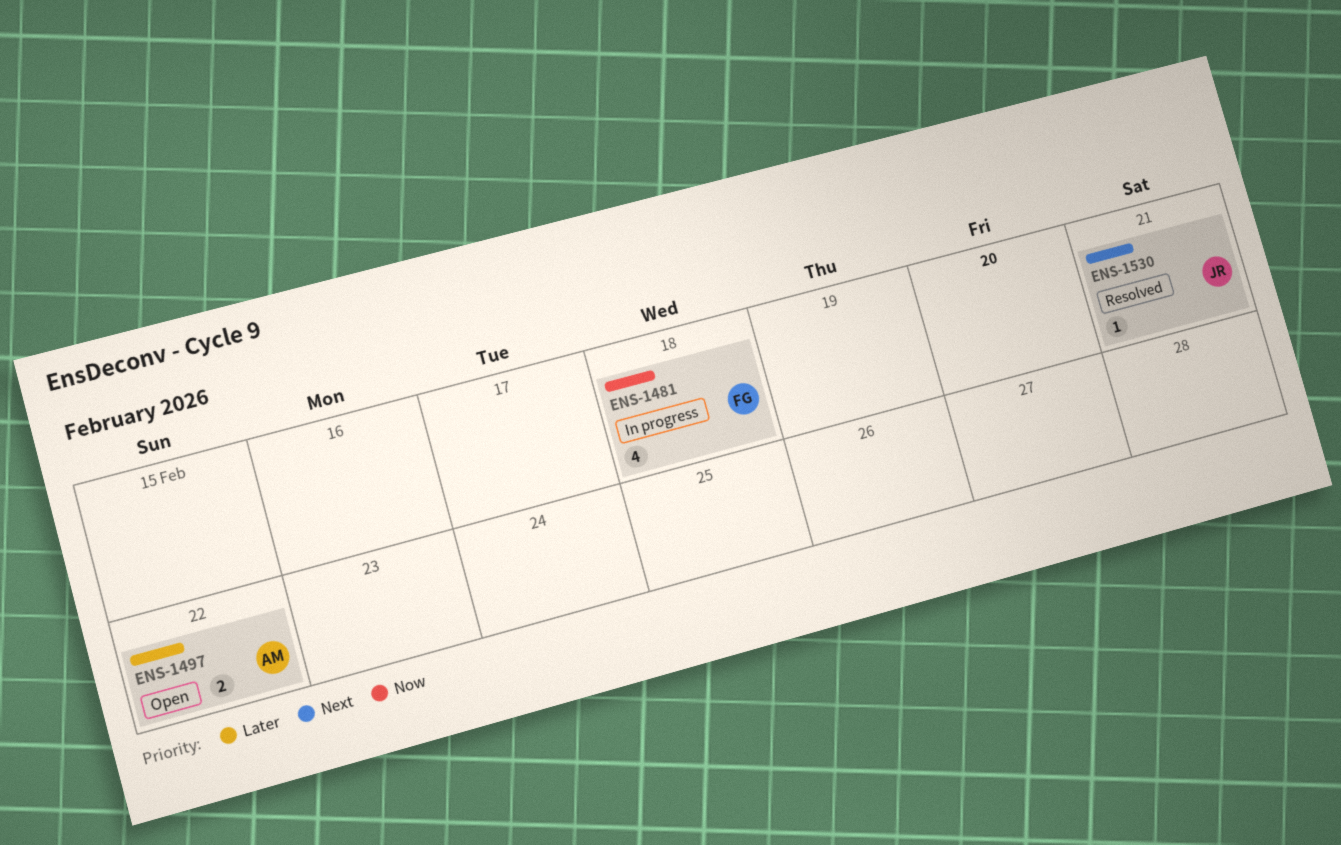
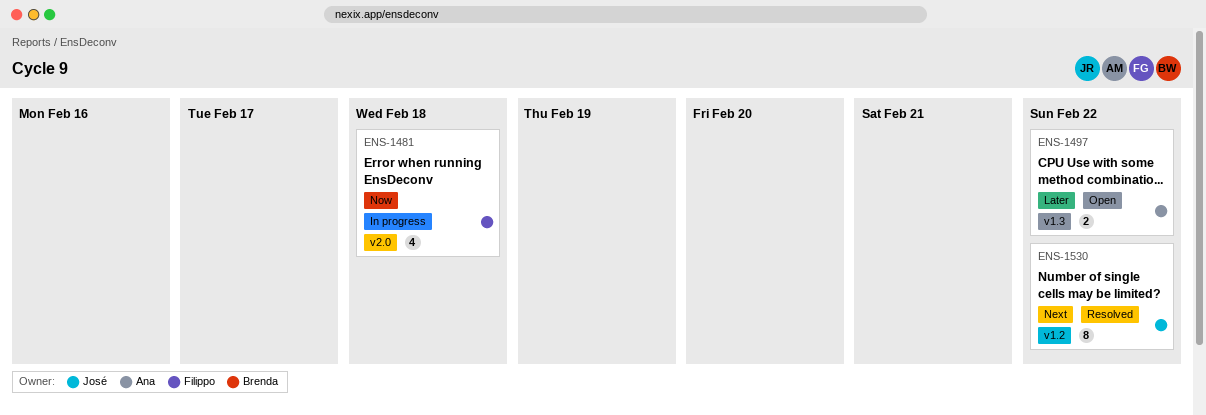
ENS-1530, estimate: 1 -> 8
ENS-1530, due: Feb 21 -> Feb 22

